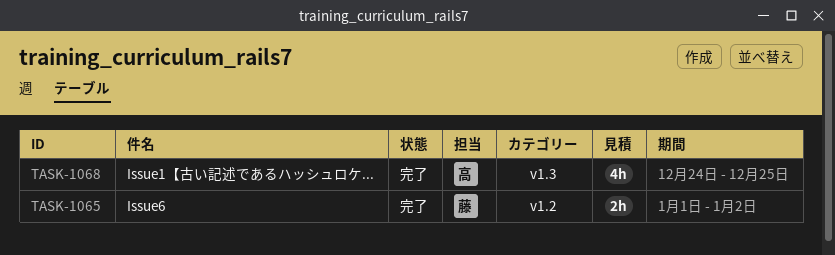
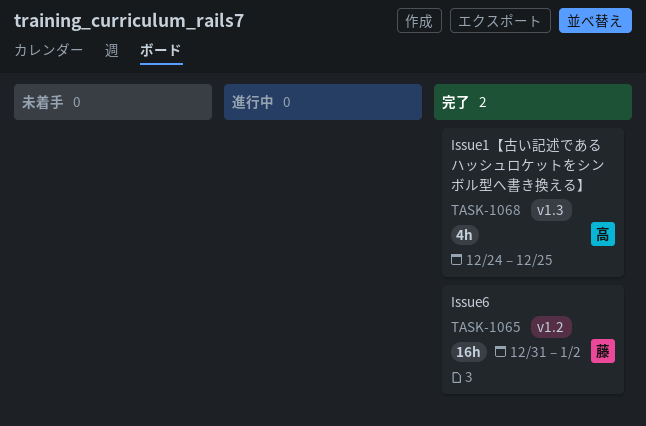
TASK-1065, estimate: 2h -> 16h
TASK-1065, start: Jan 1 -> Dec 31

